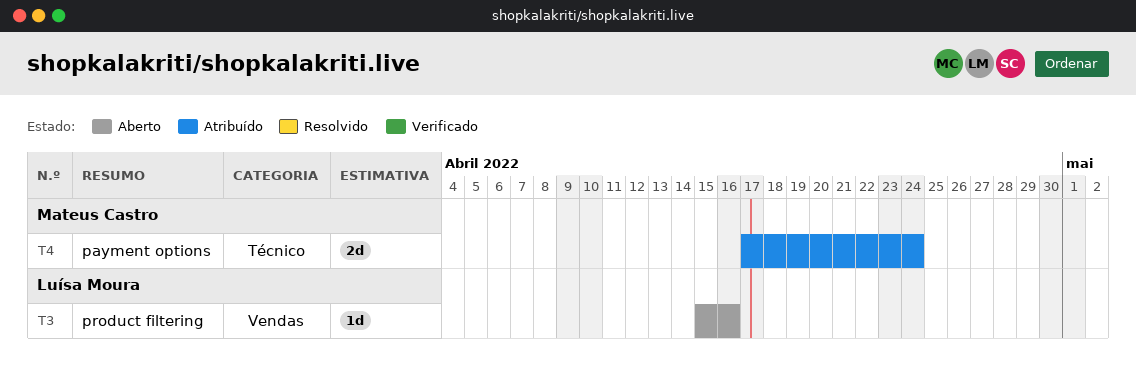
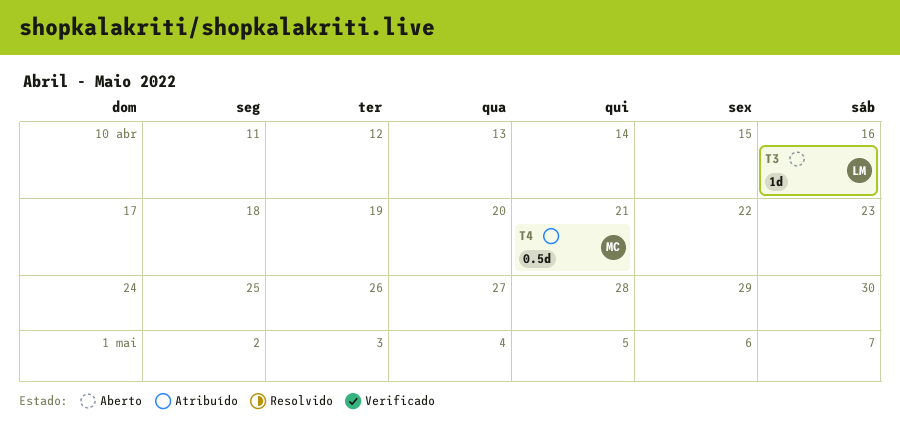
T4, estimate: 2d -> 0.5d
T4, due: Apr 24 -> Apr 21

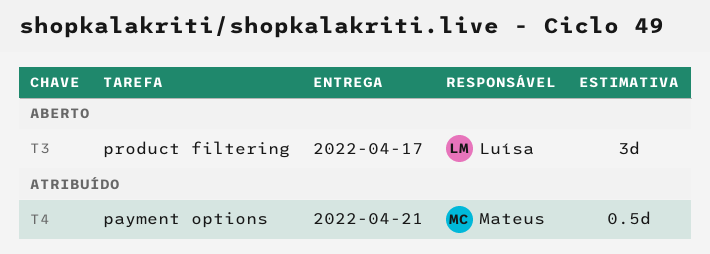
T3, estimate: 1d -> 3d
T3, due: Apr 16 -> Apr 17

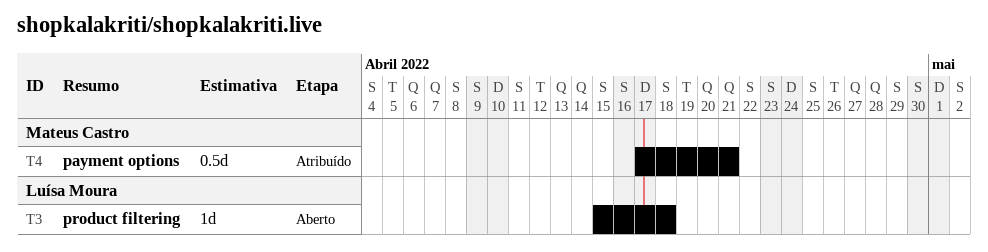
T3, estimate: 3d -> 1d
T3, due: Apr 17 -> Apr 18

